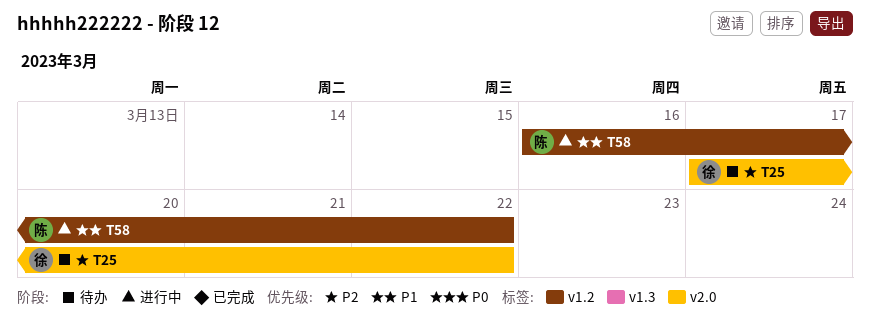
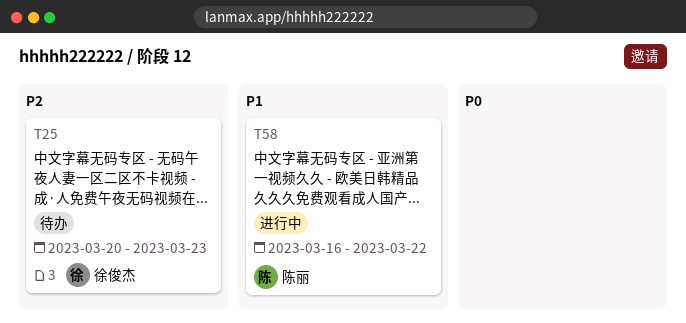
T25, start: Mar 17 -> Mar 20
T25, due: Mar 22 -> Mar 23

